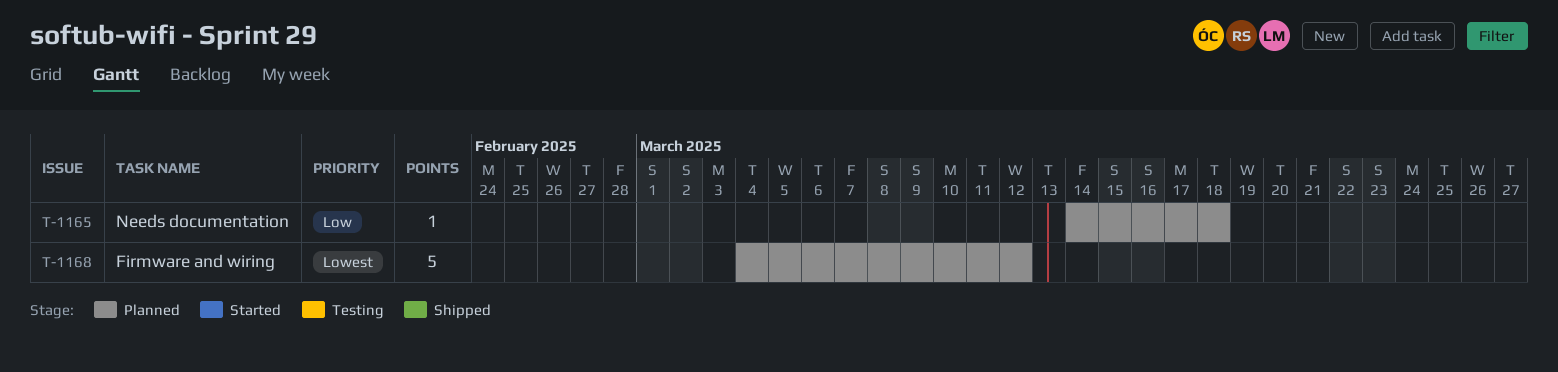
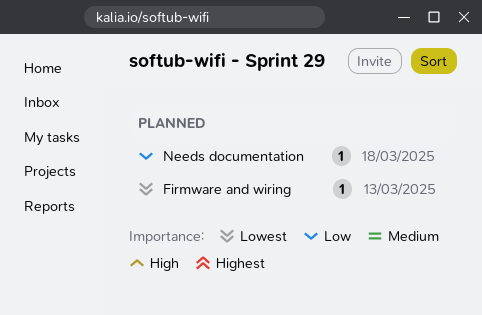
Firmware and wiring, estimate: 5 -> 1
Firmware and wiring, due: Mar 12 -> Mar 13

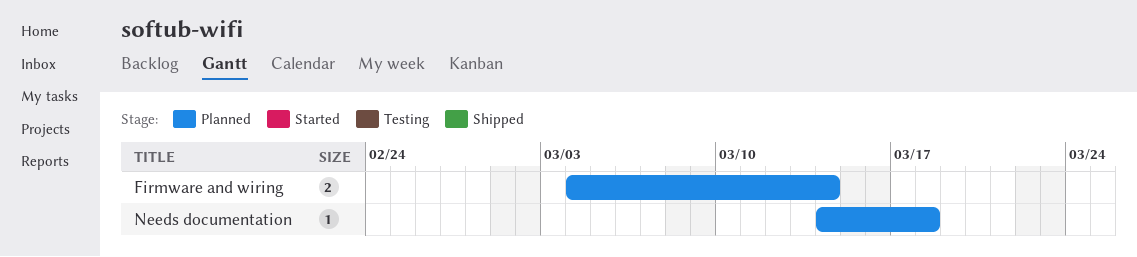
Firmware and wiring, estimate: 1 -> 2
Firmware and wiring, due: Mar 13 -> Mar 14

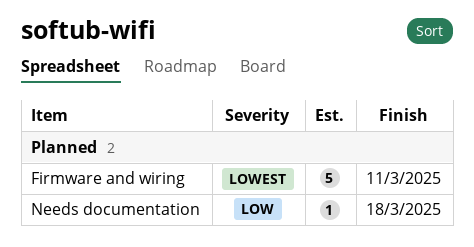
Firmware and wiring, estimate: 2 -> 5
Firmware and wiring, due: Mar 14 -> Mar 11

